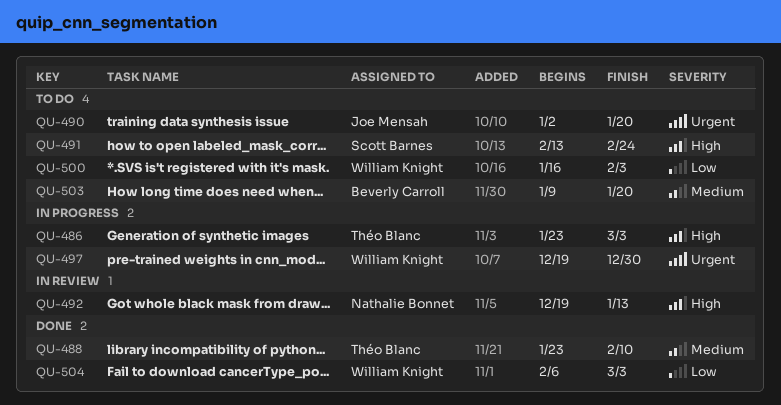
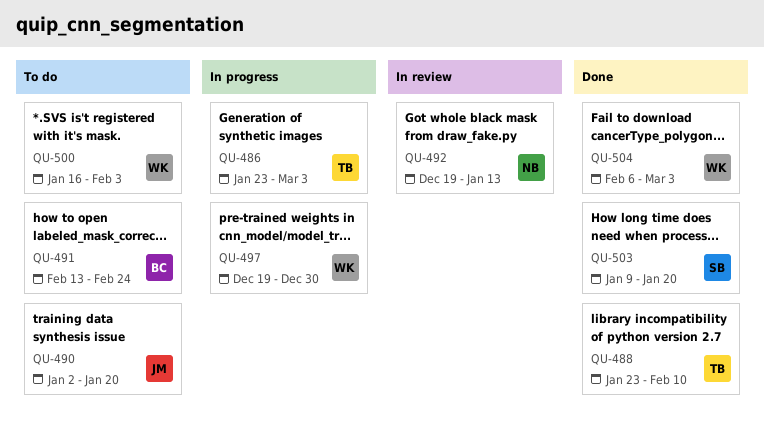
QU-491, owner: Scott Barnes -> Beverly Carroll
QU-503, status: To do -> Done
QU-503, owner: Beverly Carroll -> Scott Barnes

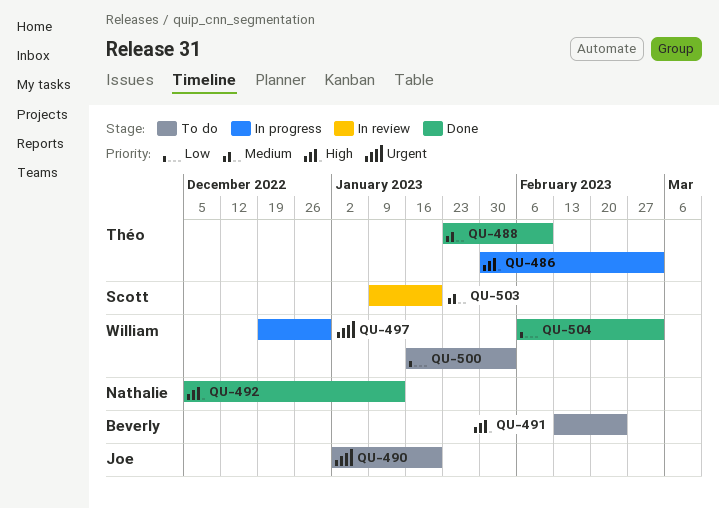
QU-486, start: Jan 23 -> Jan 30
QU-492, status: In review -> Done
QU-492, start: Dec 19 -> Dec 5
QU-503, status: Done -> In review

